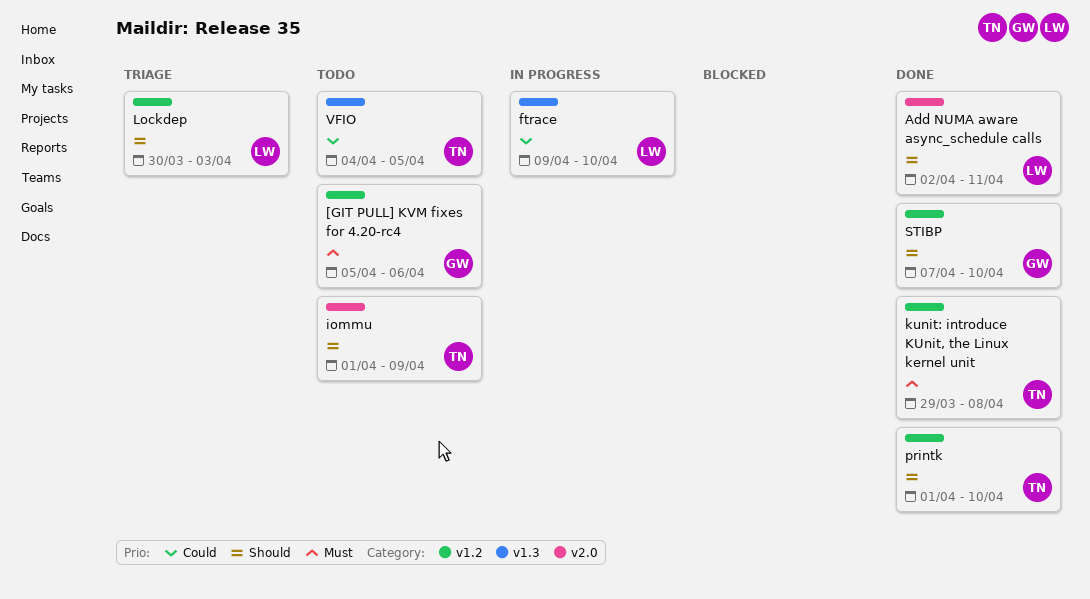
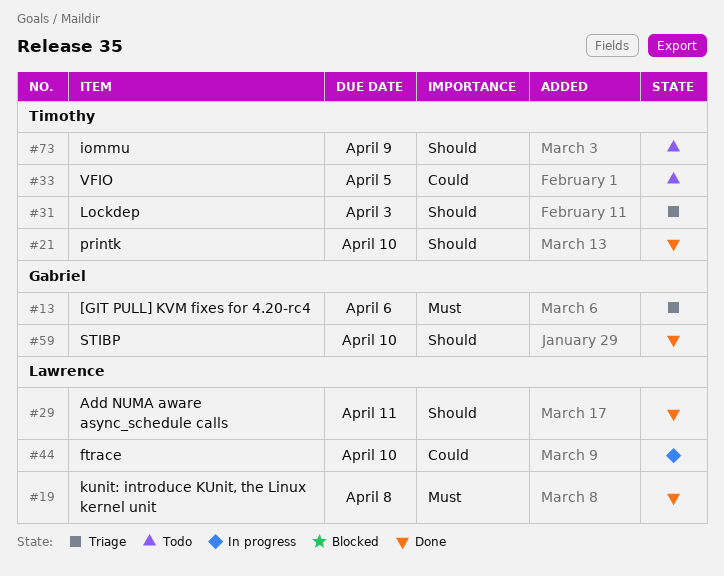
[GIT PULL] KVM fixes for 4.20-rc4, status: Todo -> Triage
kunit: introduce KUnit, the Linux kernel unit, owner: Timothy -> Lawrence
Lockdep, owner: Lawrence -> Timothy

